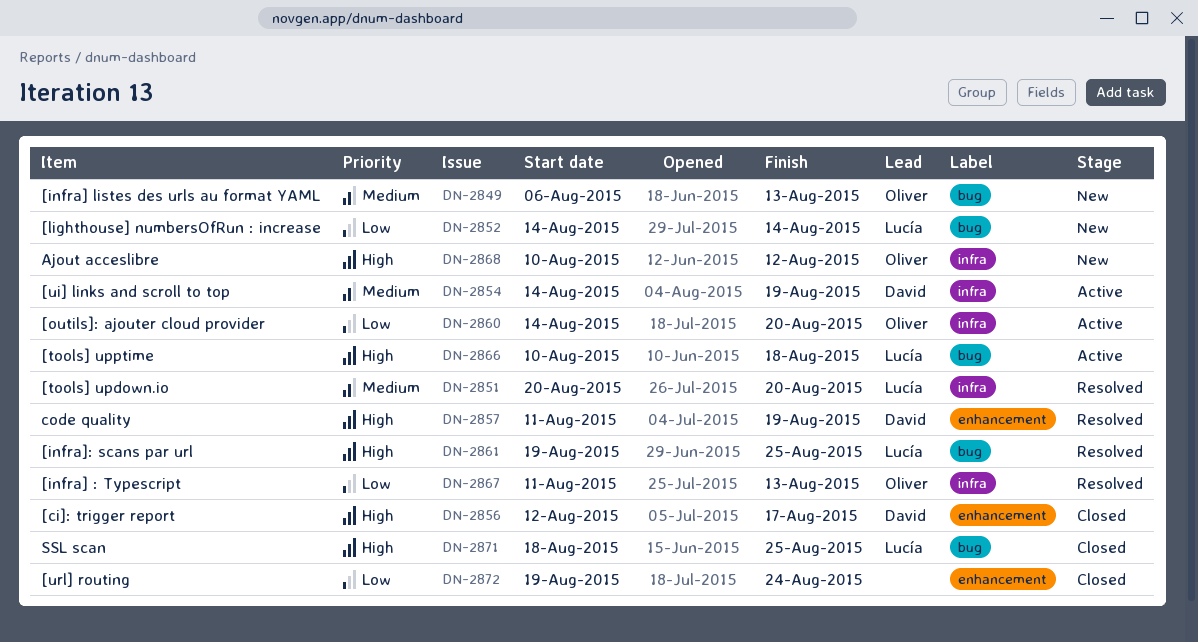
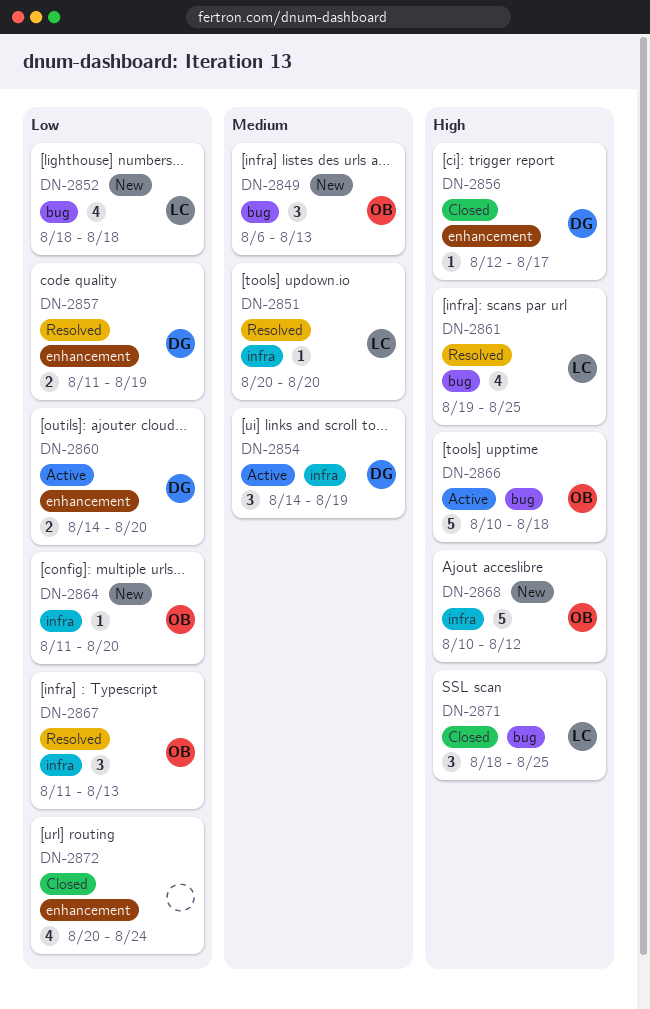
DN-2852, start: Aug 14 -> Aug 18
DN-2852, due: Aug 14 -> Aug 18
DN-2857, priority: High -> Low
DN-2860, owner: Oliver -> David
DN-2860, label: infra -> enhancement
DN-2864: none -> present
DN-2866, owner: Lucía -> Oliver
DN-2872, start: Aug 19 -> Aug 20

